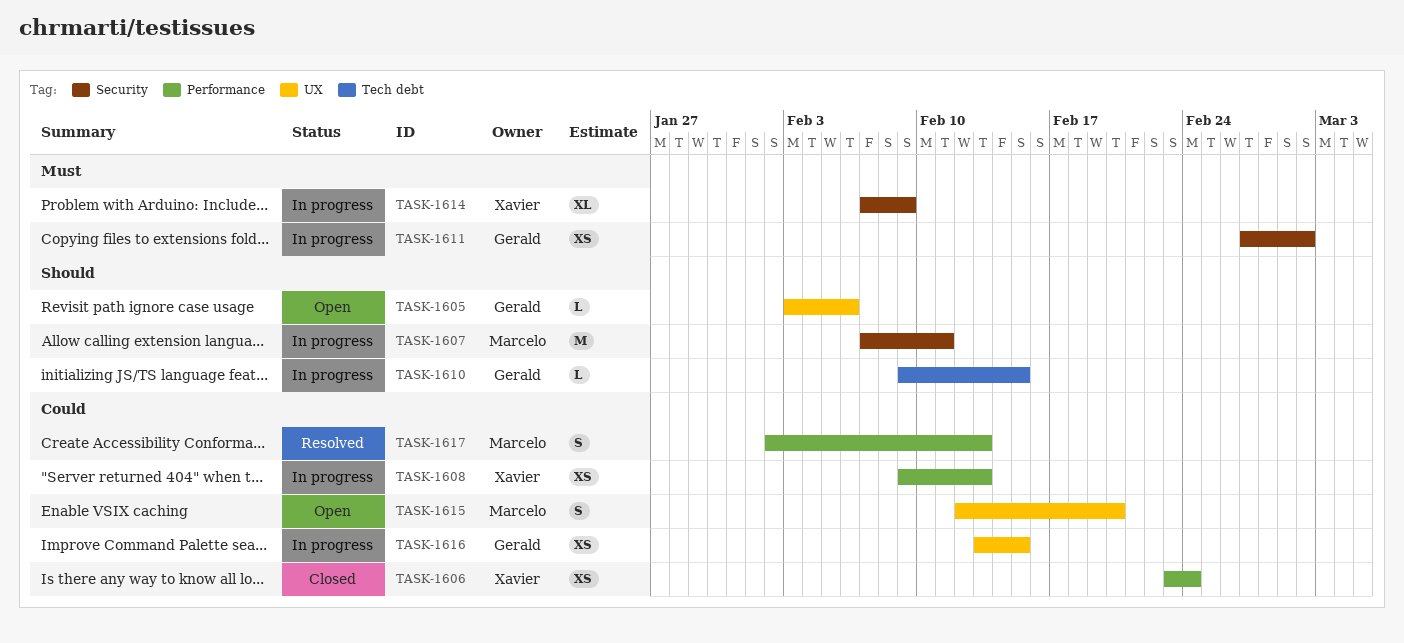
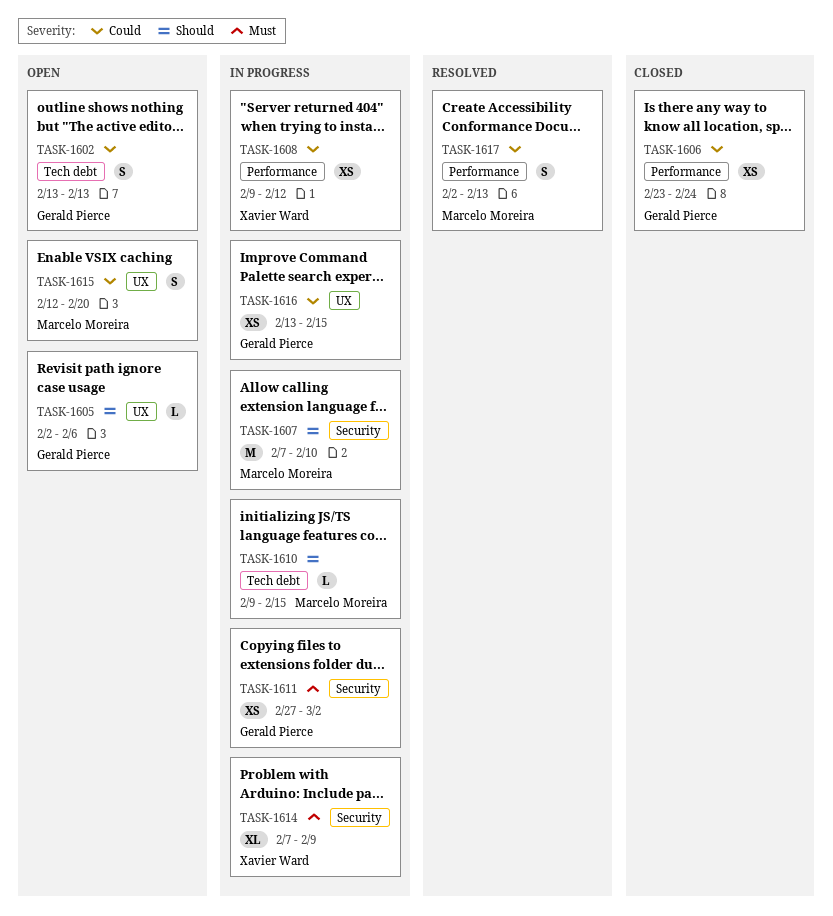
TASK-1602: none -> present
TASK-1605, start: Feb 3 -> Feb 2
TASK-1606, owner: Xavier Ward -> Gerald Pierce
TASK-1607, due: Feb 11 -> Feb 10
TASK-1608, due: Feb 13 -> Feb 12
TASK-1610, owner: Gerald Pierce -> Marcelo Moreira

